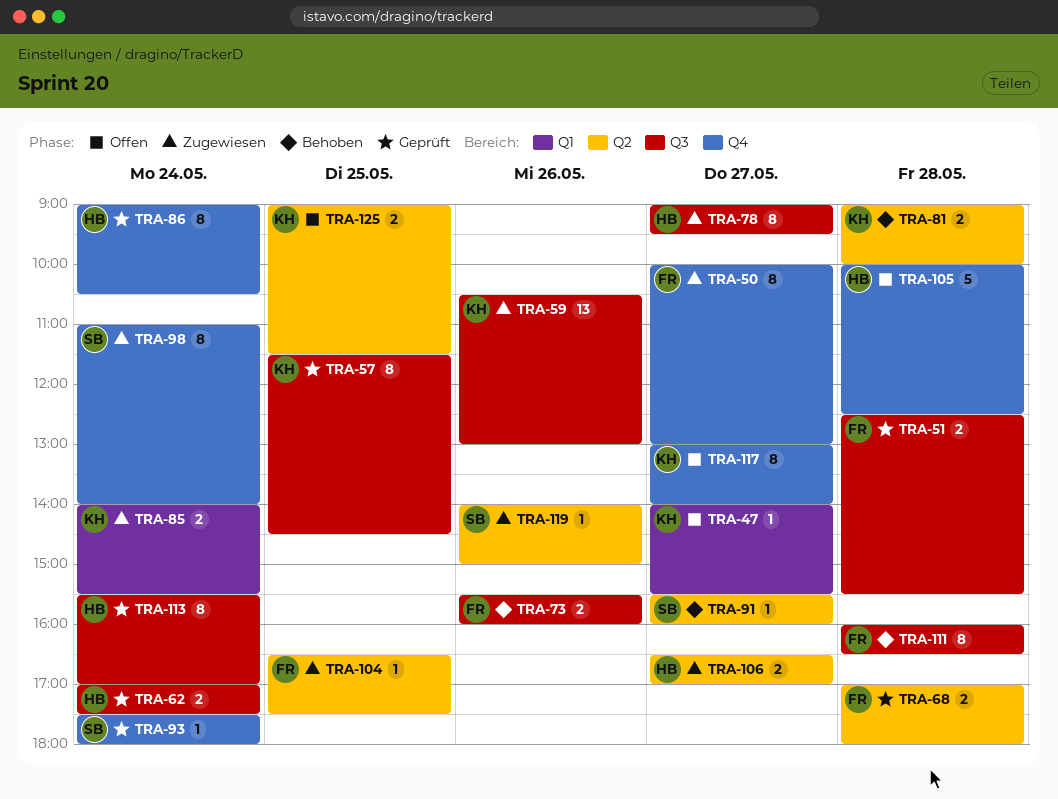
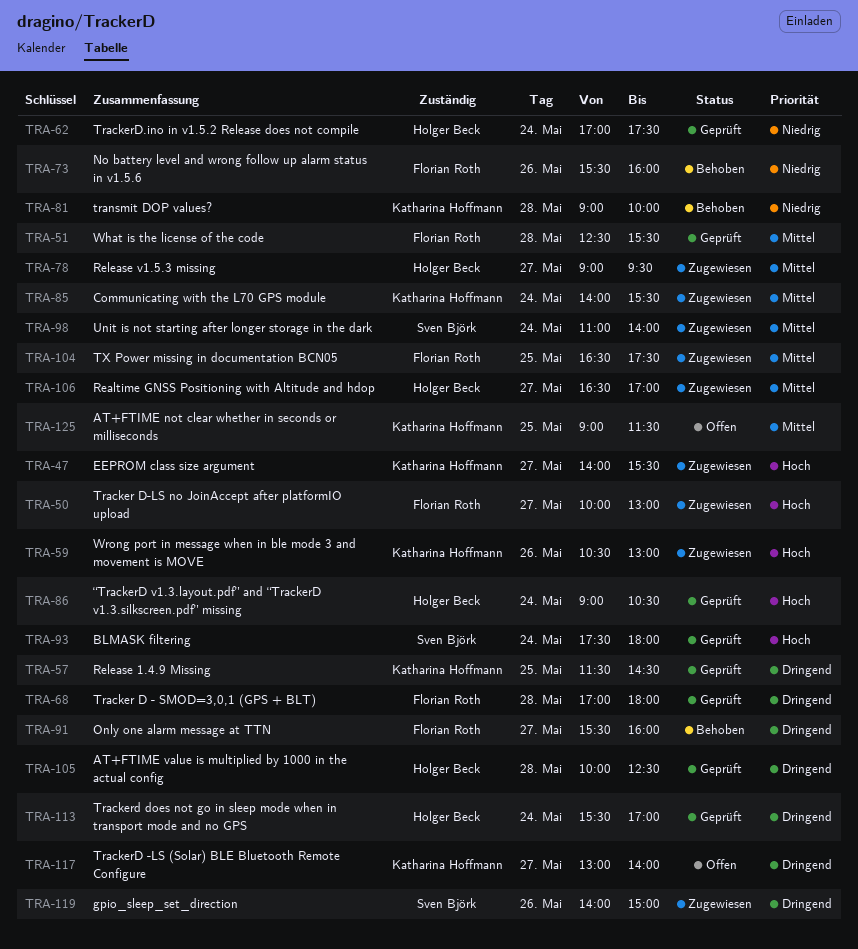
TRA-47, status: Offen -> Zugewiesen
TRA-91, owner: Sven Björk -> Florian Roth
TRA-105, status: Offen -> Geprüft
TRA-111: present -> none

